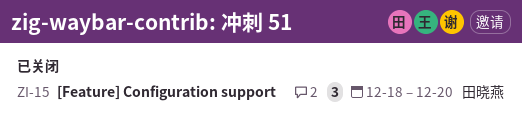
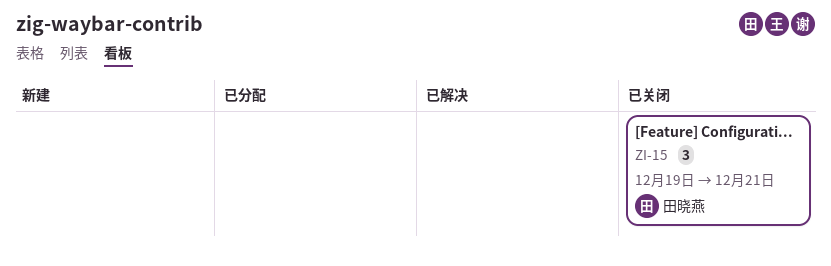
ZI-15, start: Dec 18 -> Dec 19
ZI-15, due: Dec 20 -> Dec 21

